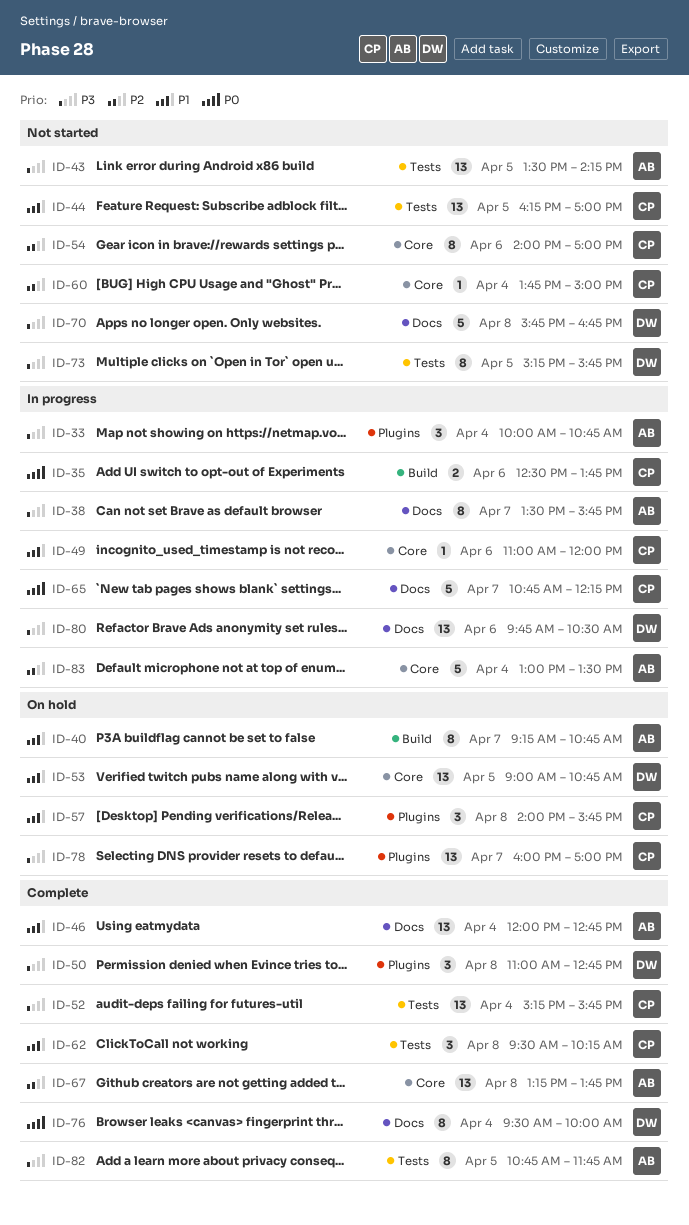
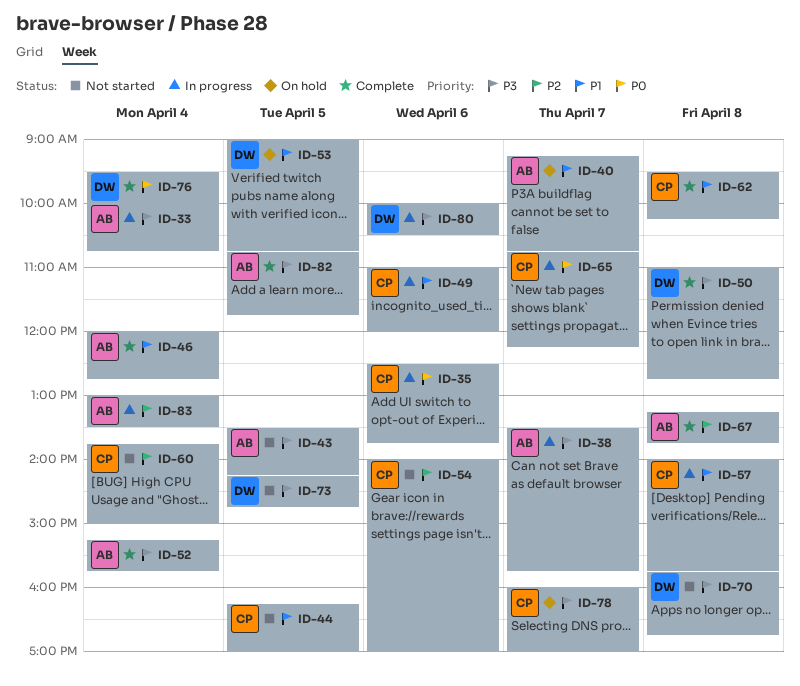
ID-52, owner: CP -> AB
ID-57, status: On hold -> In progress
ID-73, begins: 15:15 -> 14:15
ID-73, ends: 15:45 -> 14:45
ID-80, begins: 09:45 -> 10:00

